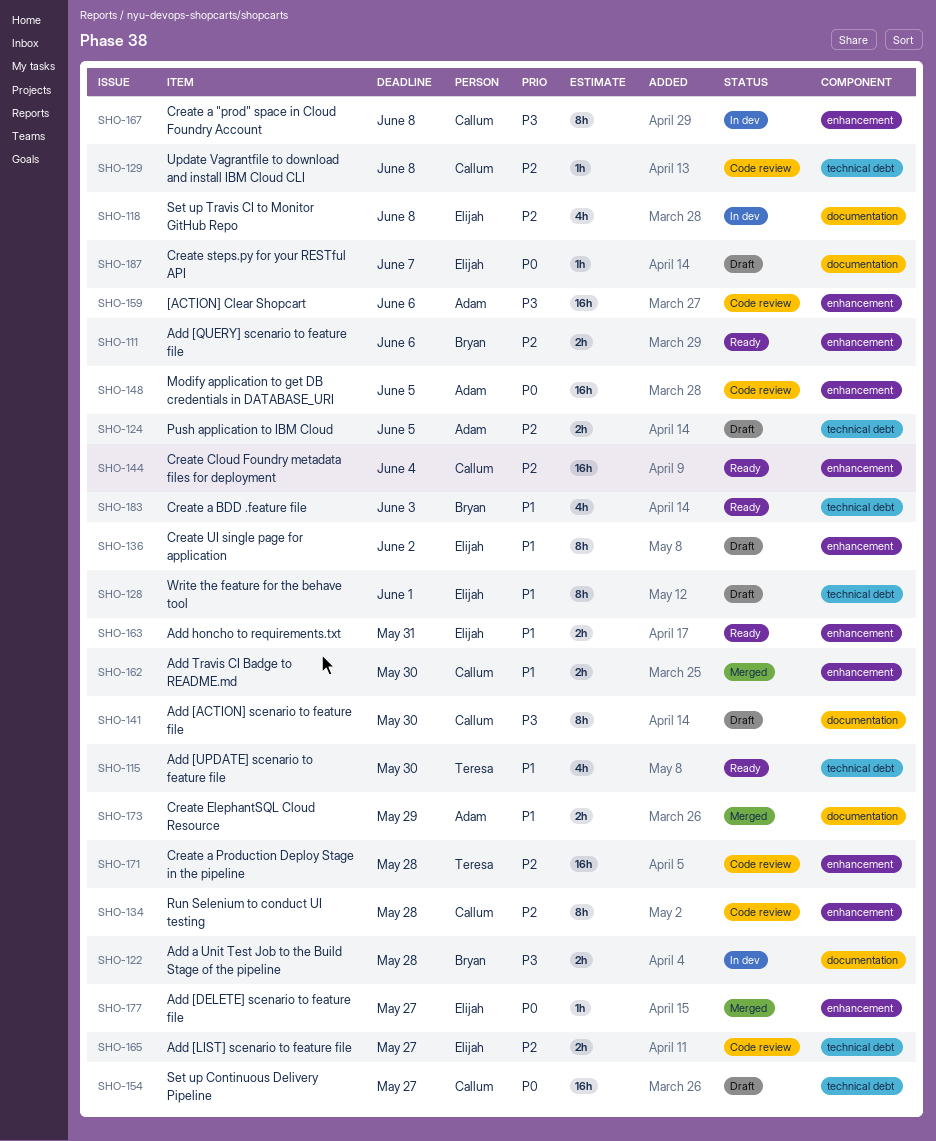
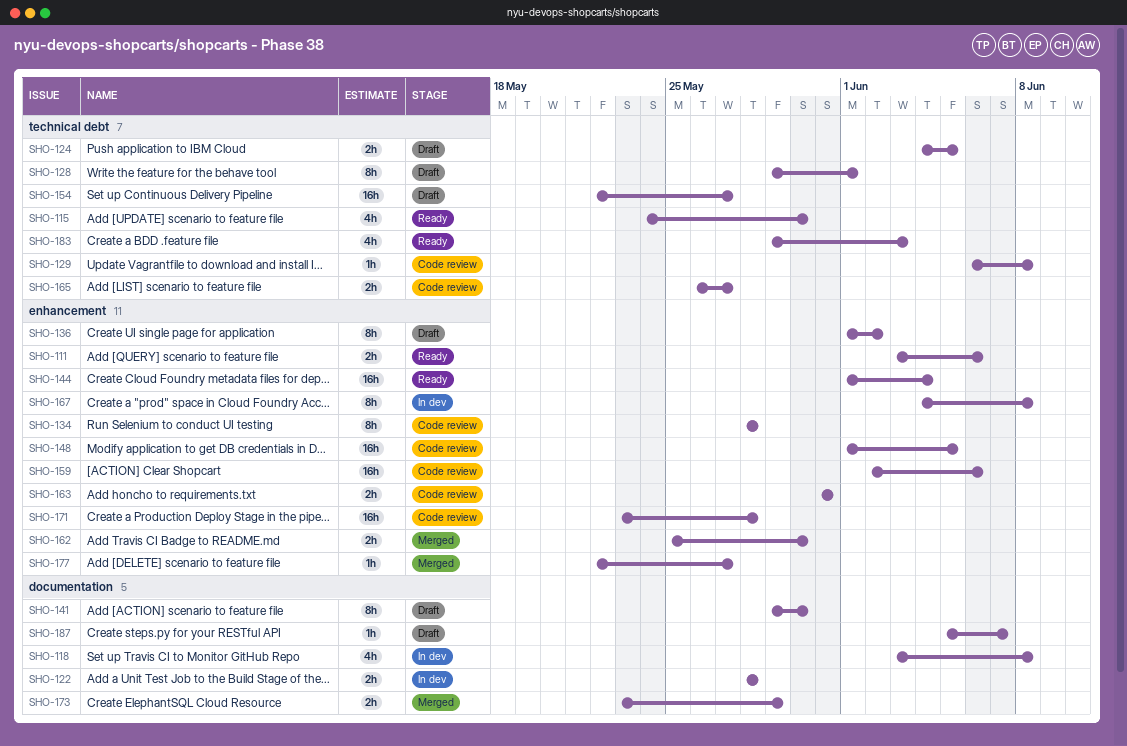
SHO-163, status: Ready -> Code review

